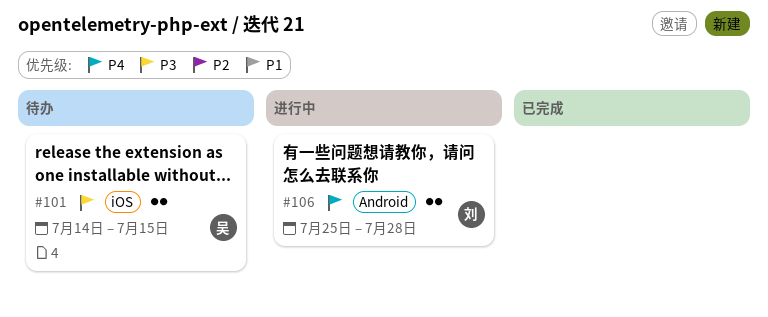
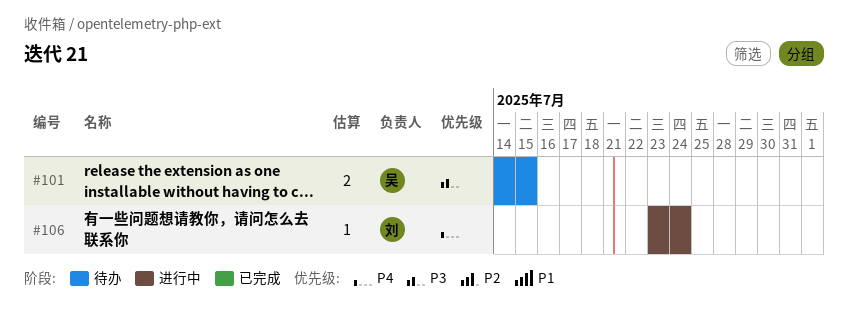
#106, estimate: 2 -> 1
#106, start: Jul 25 -> Jul 23
#106, due: Jul 28 -> Jul 24

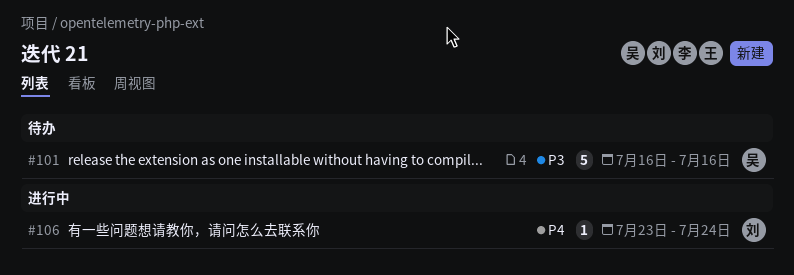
#101, estimate: 2 -> 5
#101, start: Jul 14 -> Jul 16
#101, due: Jul 15 -> Jul 16

